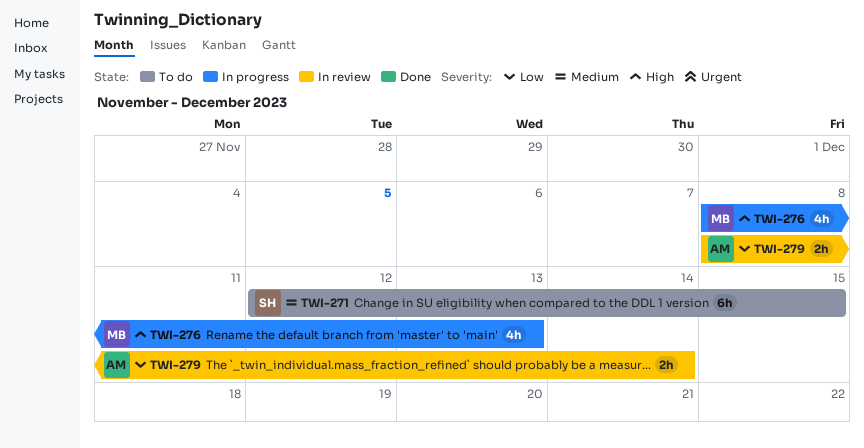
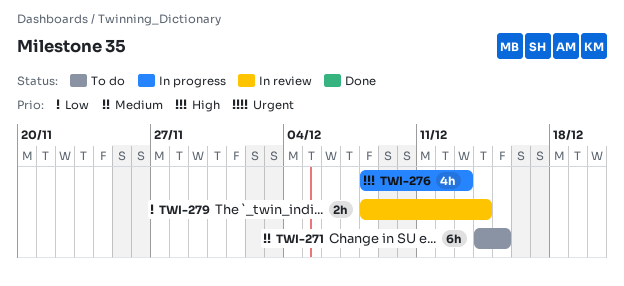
TWI-271, start: Dec 12 -> Dec 14

